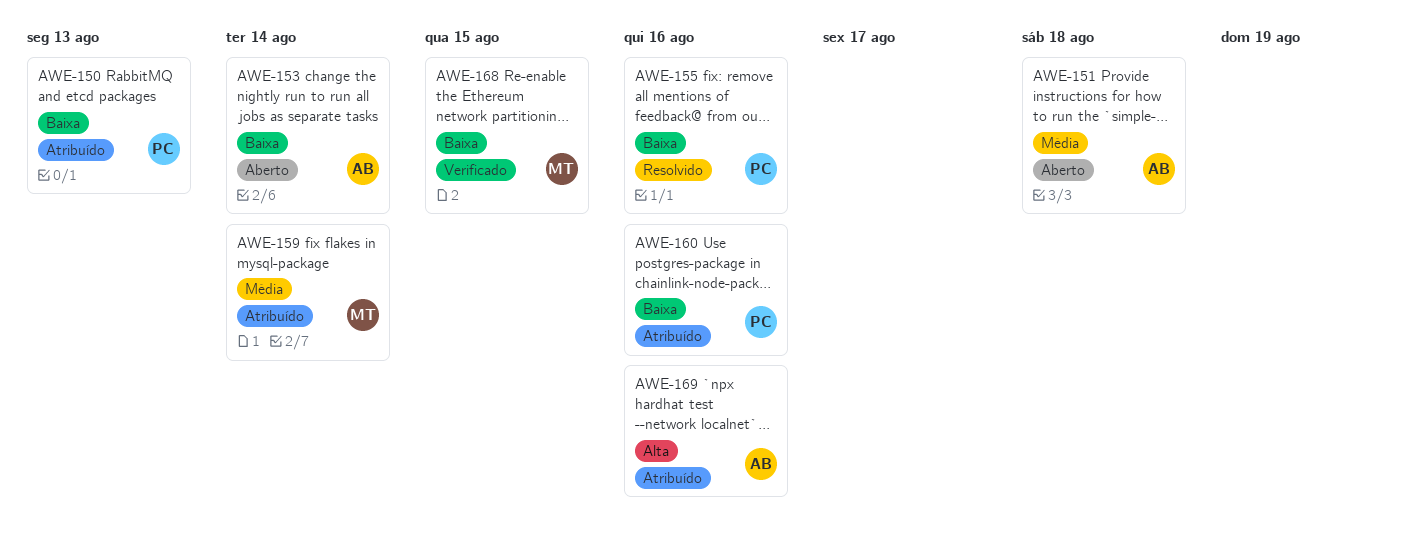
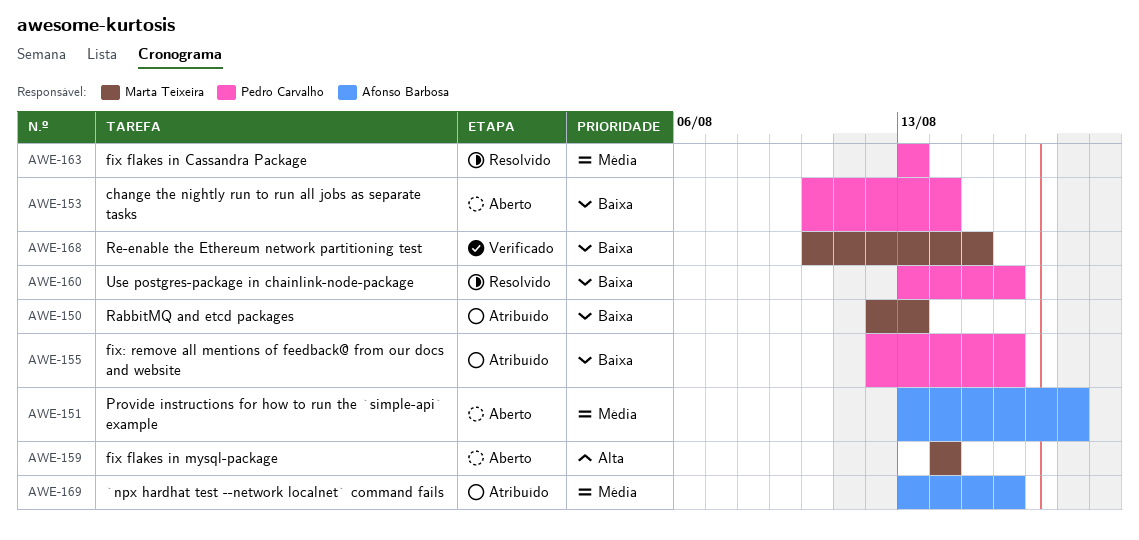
AWE-150, owner: Pedro Carvalho -> Marta Teixeira
AWE-153, owner: Afonso Barbosa -> Pedro Carvalho
AWE-155, status: Resolvido -> Atribuído
AWE-159, status: Atribuído -> Aberto
AWE-159, priority: Média -> Alta
AWE-160, status: Atribuído -> Resolvido
AWE-163: none -> present
AWE-169, priority: Alta -> Média

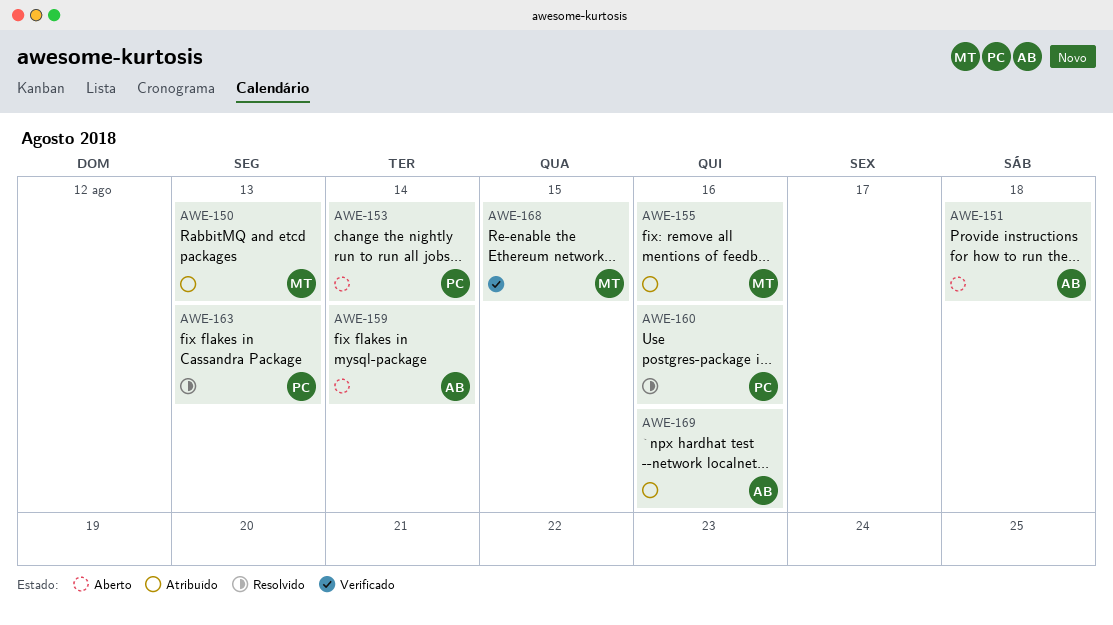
AWE-155, owner: Pedro Carvalho -> Marta Teixeira
AWE-159, owner: Marta Teixeira -> Afonso Barbosa

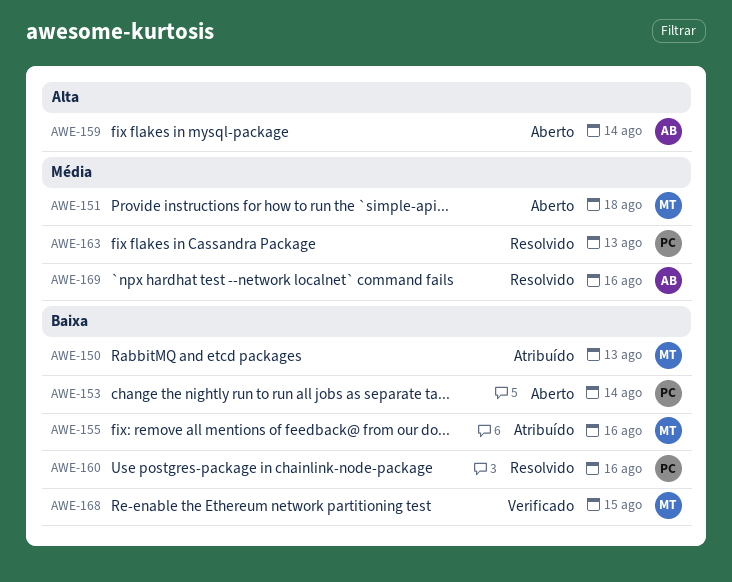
AWE-151, owner: AB -> MT
AWE-169, status: Atribuído -> Resolvido

